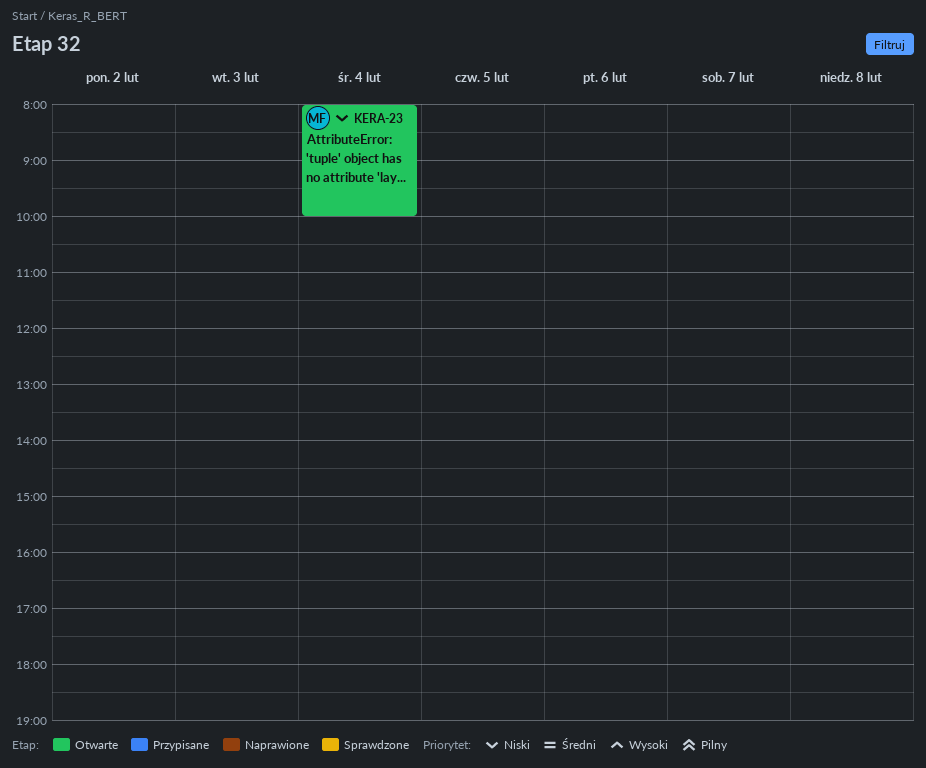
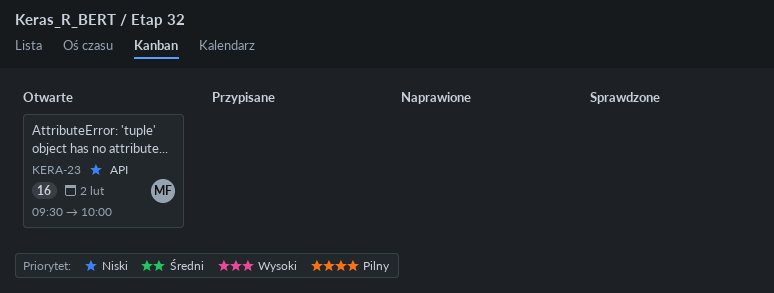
KERA-23, day: Feb 4 -> Feb 2
KERA-23, begins: 08:00 -> 09:30

